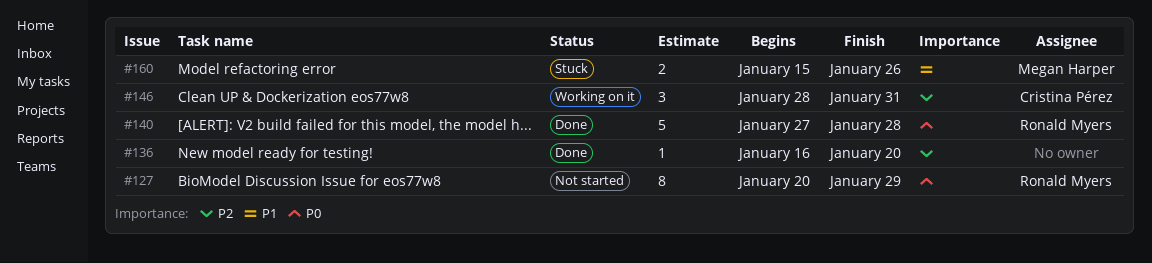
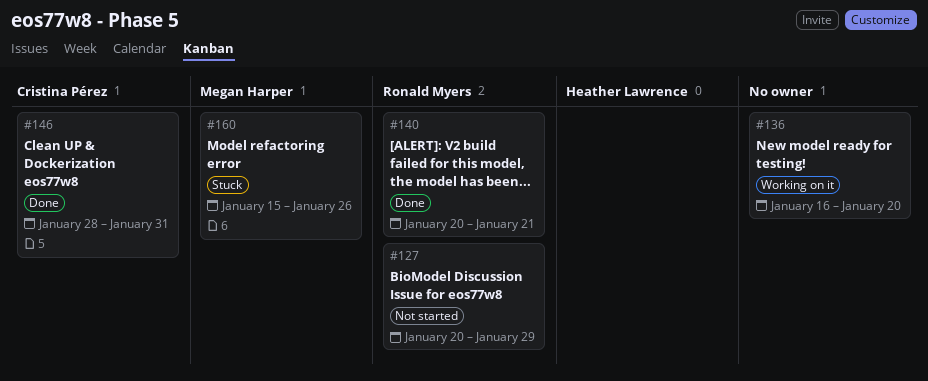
#136, status: Done -> Working on it
#140, start: Jan 27 -> Jan 20
#140, due: Jan 28 -> Jan 21
#146, status: Working on it -> Done

